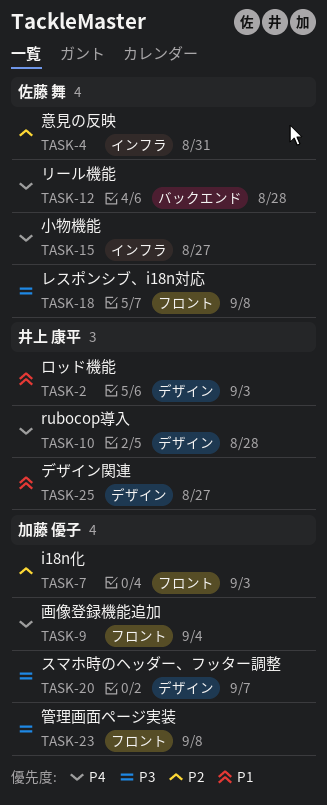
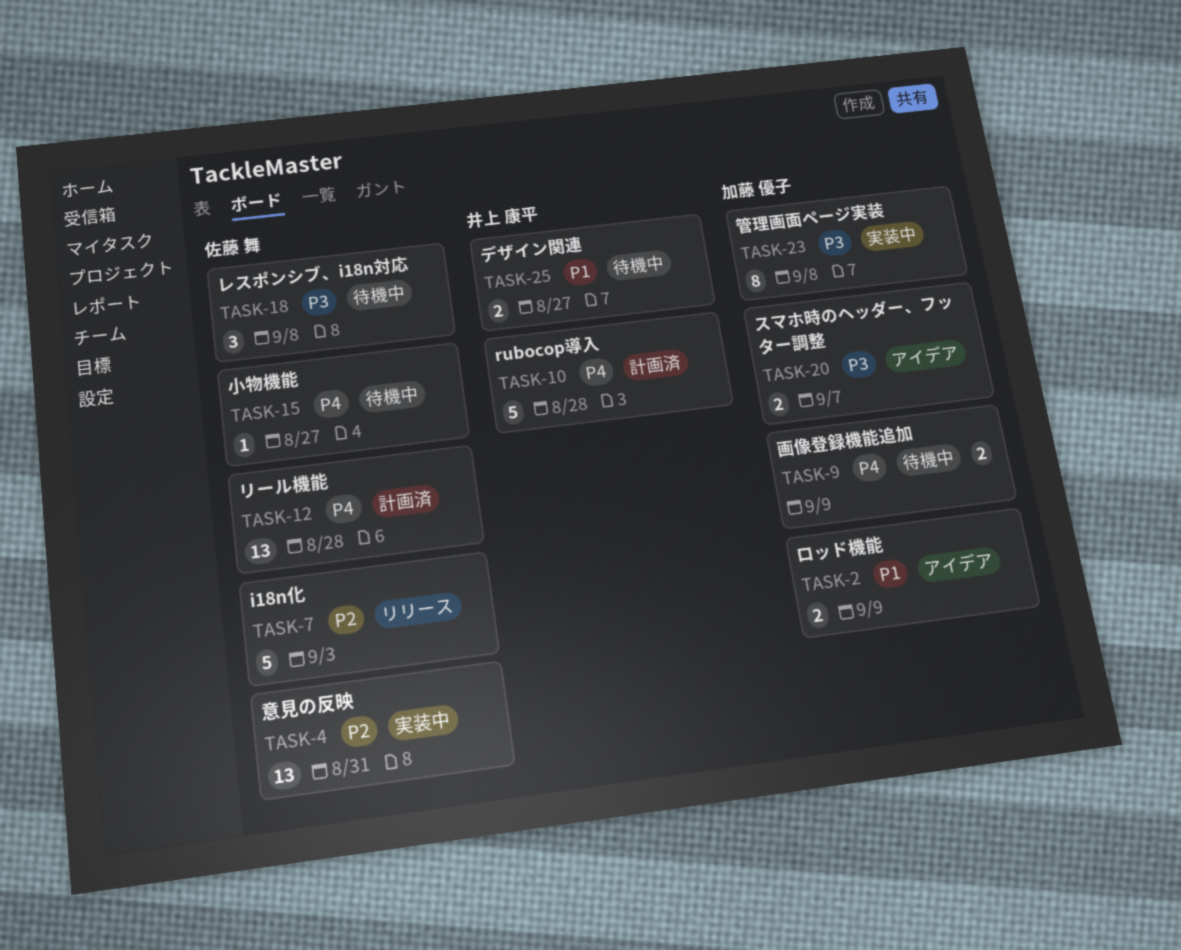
TASK-2, owner: 井上 康平 -> 加藤 優子
TASK-2, due: Sep 3 -> Sep 9
TASK-7, owner: 加藤 優子 -> 佐藤 舞
TASK-9, due: Sep 4 -> Sep 9

